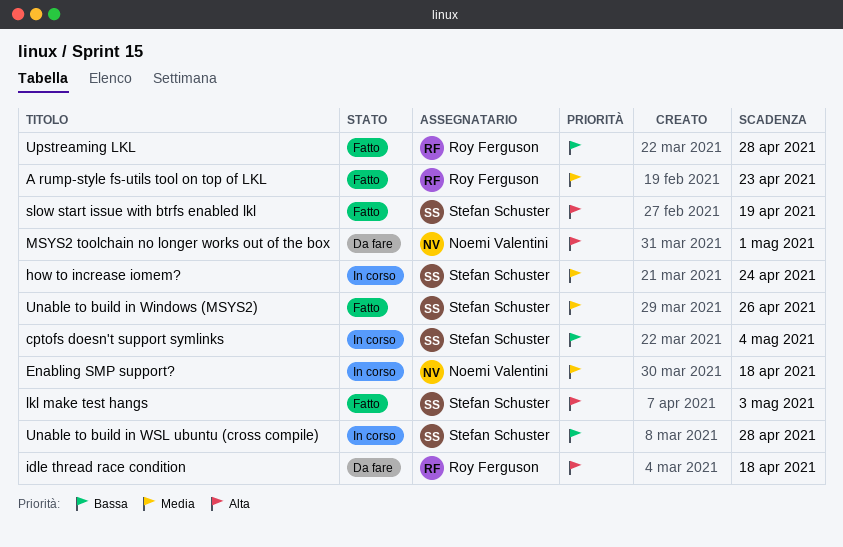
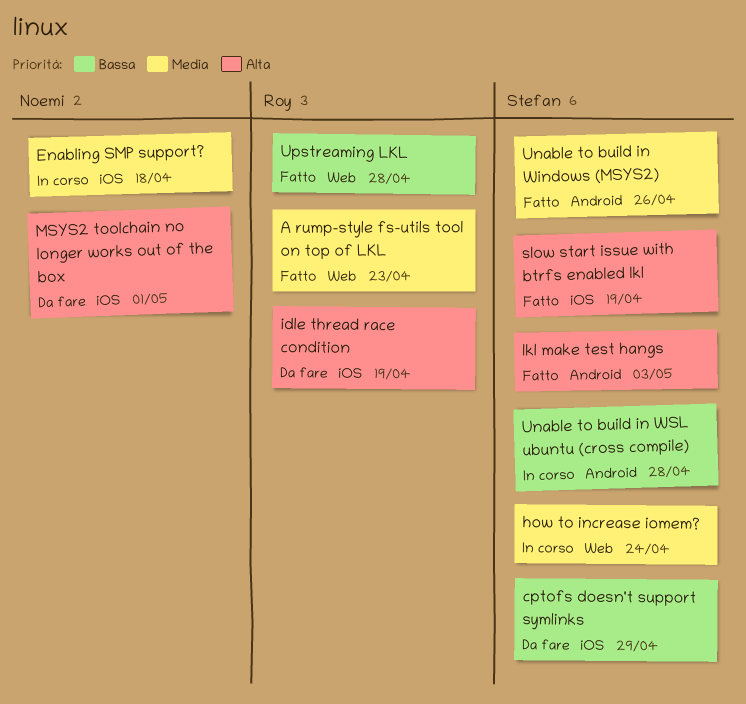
cptofs doesn't support symlinks, status: In corso -> Da fare
cptofs doesn't support symlinks, due: May 4 -> Apr 29
idle thread race condition, due: Apr 18 -> Apr 19

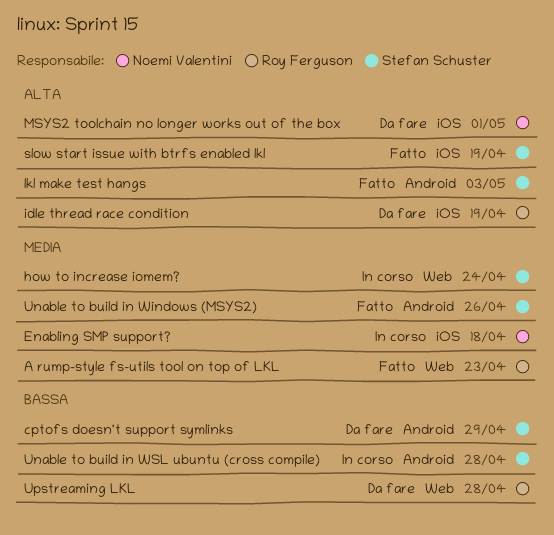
cptofs doesn't support symlinks, label: iOS -> Android
Upstreaming LKL, status: Fatto -> Da fare

